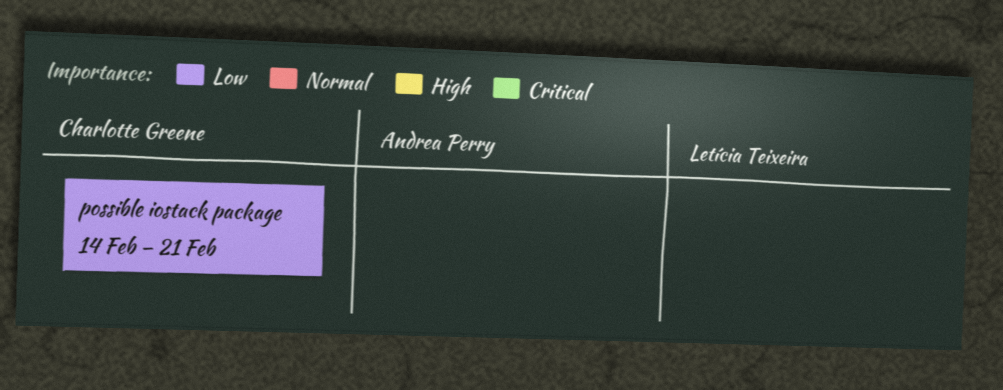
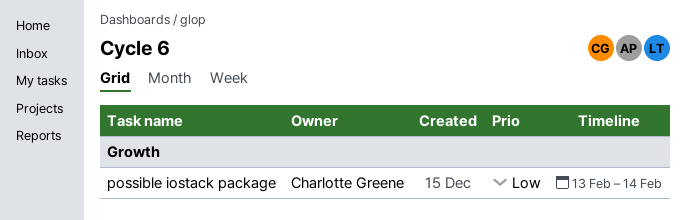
possible iostack package, start: Feb 14 -> Feb 13
possible iostack package, due: Feb 21 -> Feb 14

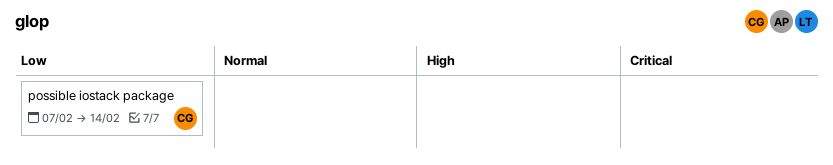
possible iostack package, start: Feb 13 -> Feb 7

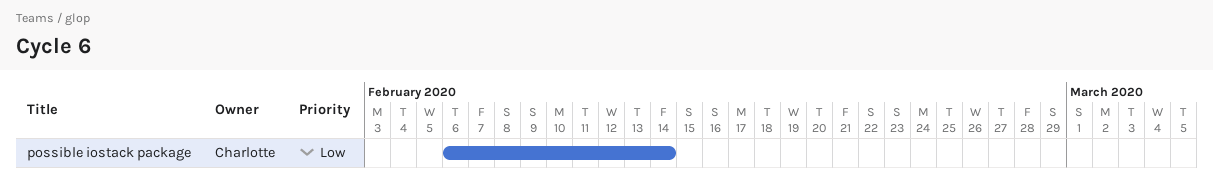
possible iostack package, start: Feb 7 -> Feb 6

